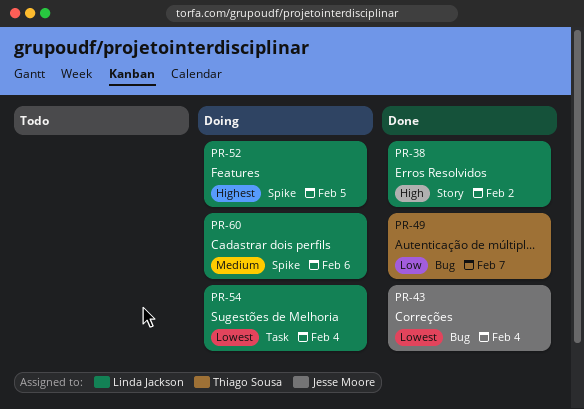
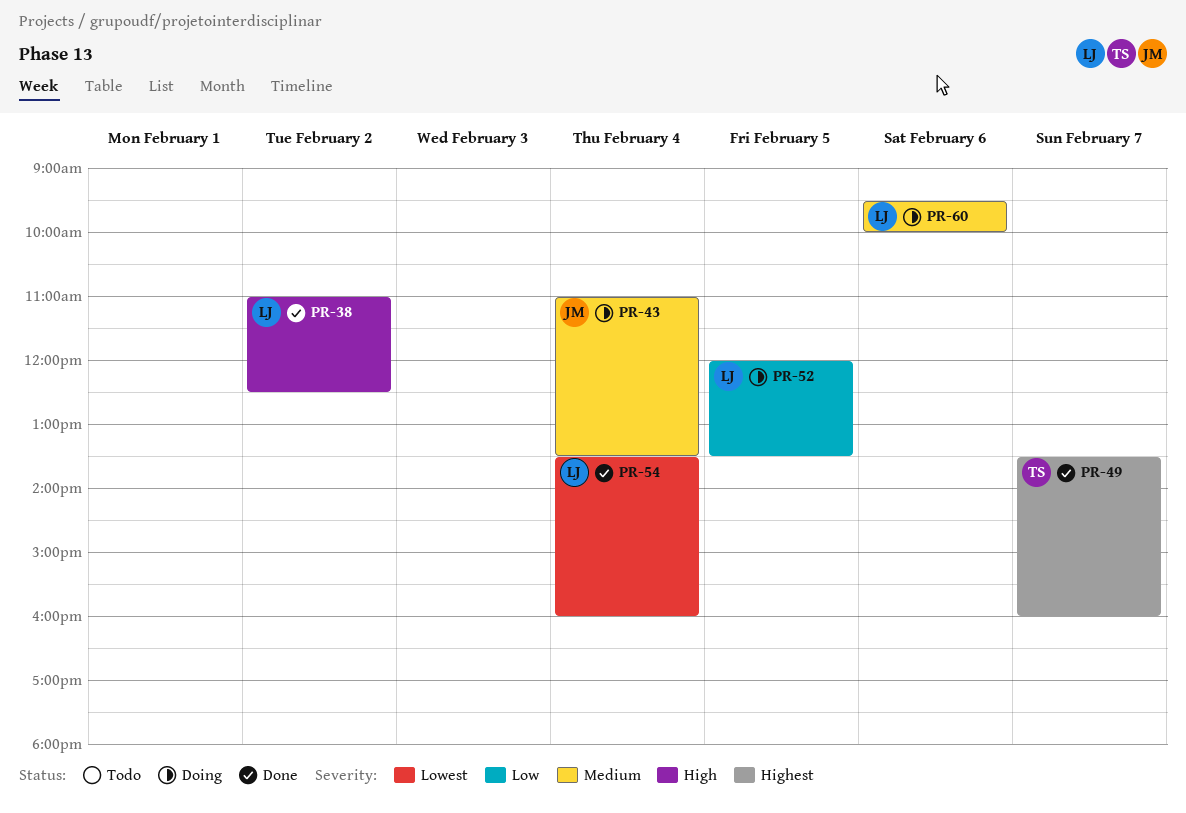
PR-43, status: Done -> Doing
PR-43, priority: Lowest -> Medium
PR-49, priority: Low -> Highest
PR-52, priority: Highest -> Low
PR-54, status: Doing -> Done

